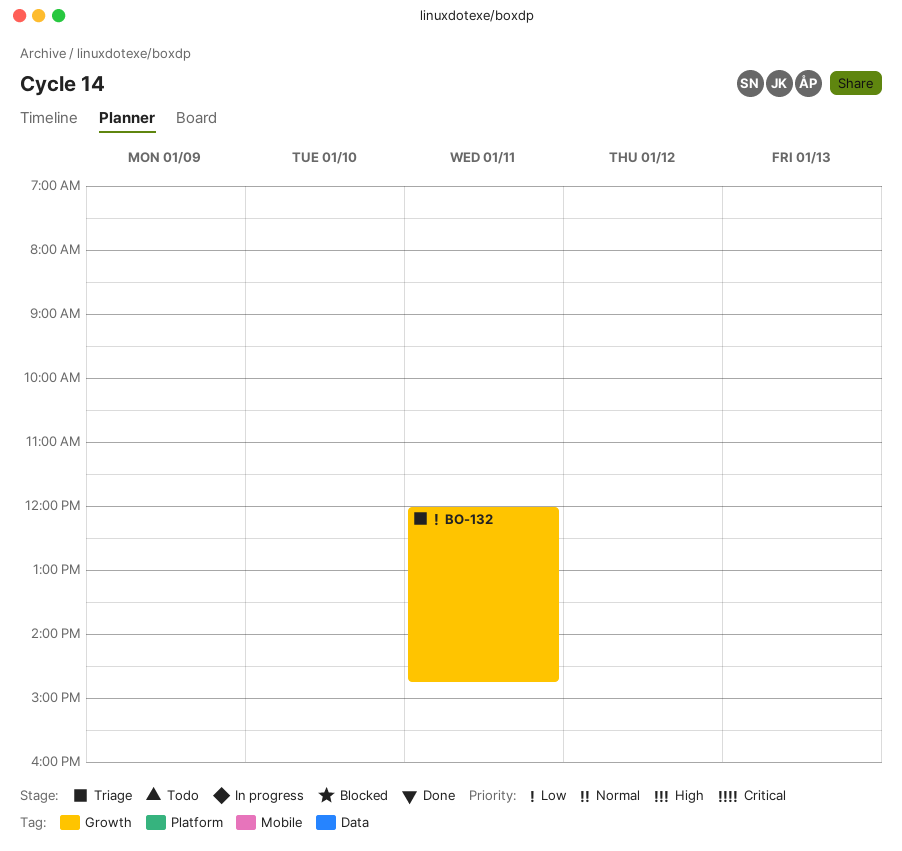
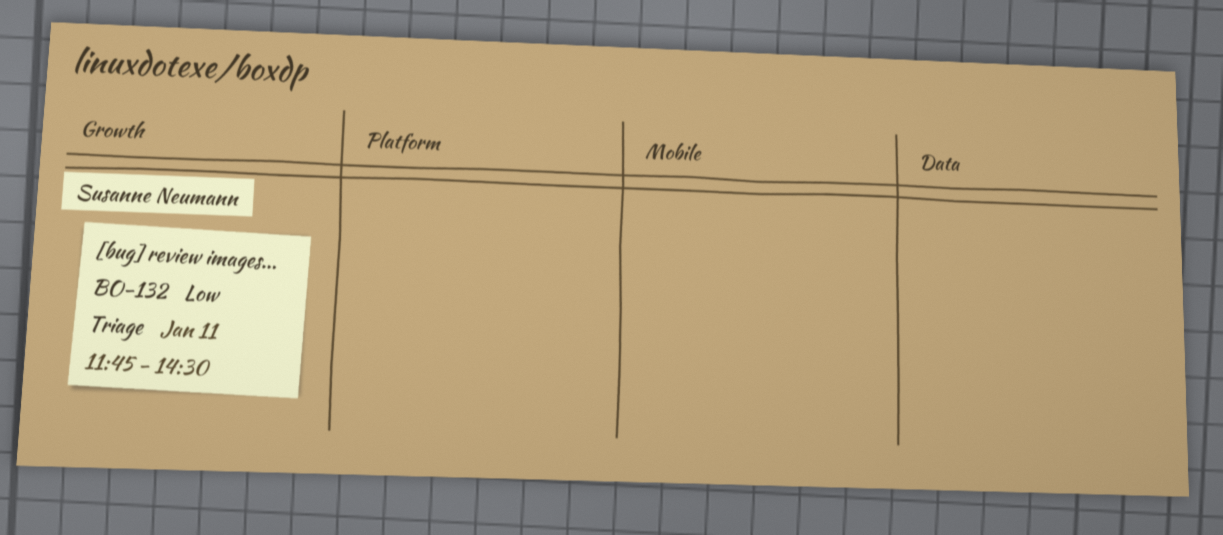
BO-132, begins: 12:00 -> 11:45
BO-132, ends: 14:45 -> 14:30

